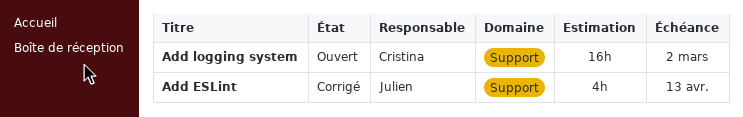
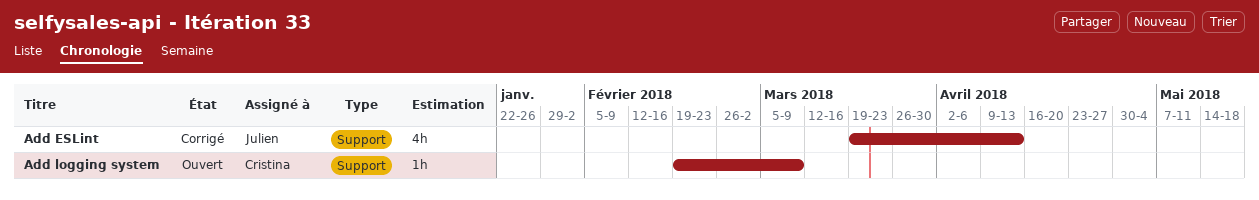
Add logging system, estimate: 16h -> 1h
Add logging system, due: Mar 2 -> Mar 9

